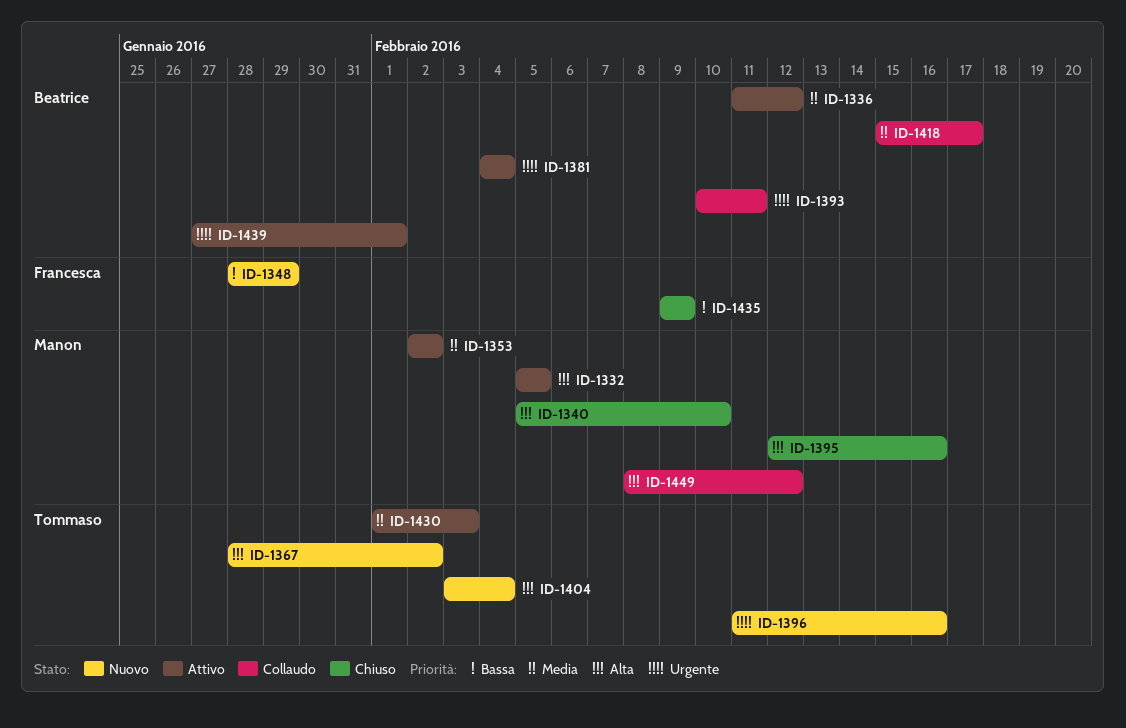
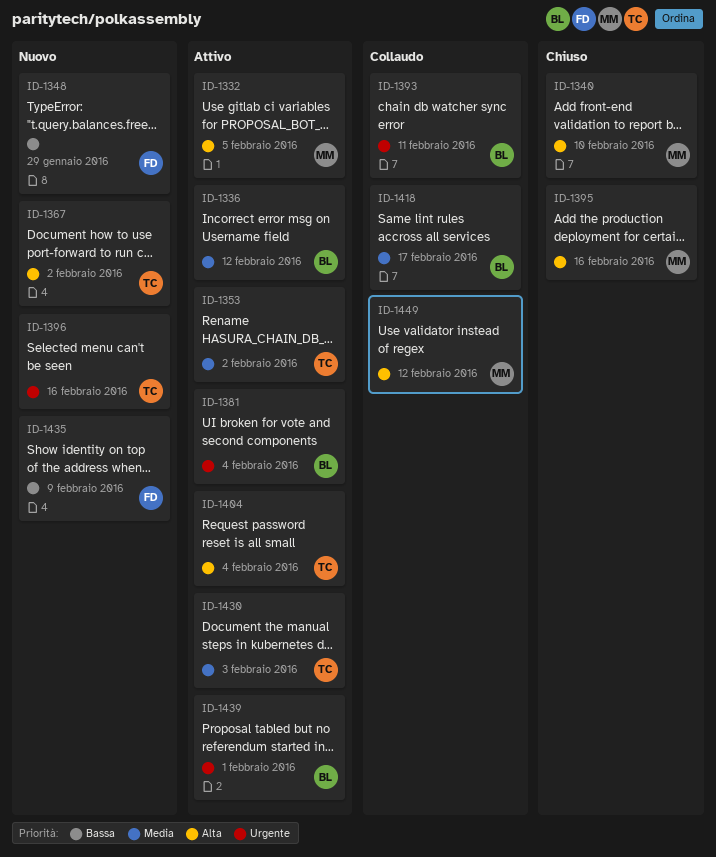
ID-1353, owner: Manon -> Tommaso
ID-1404, status: Nuovo -> Attivo
ID-1435, status: Chiuso -> Nuovo

